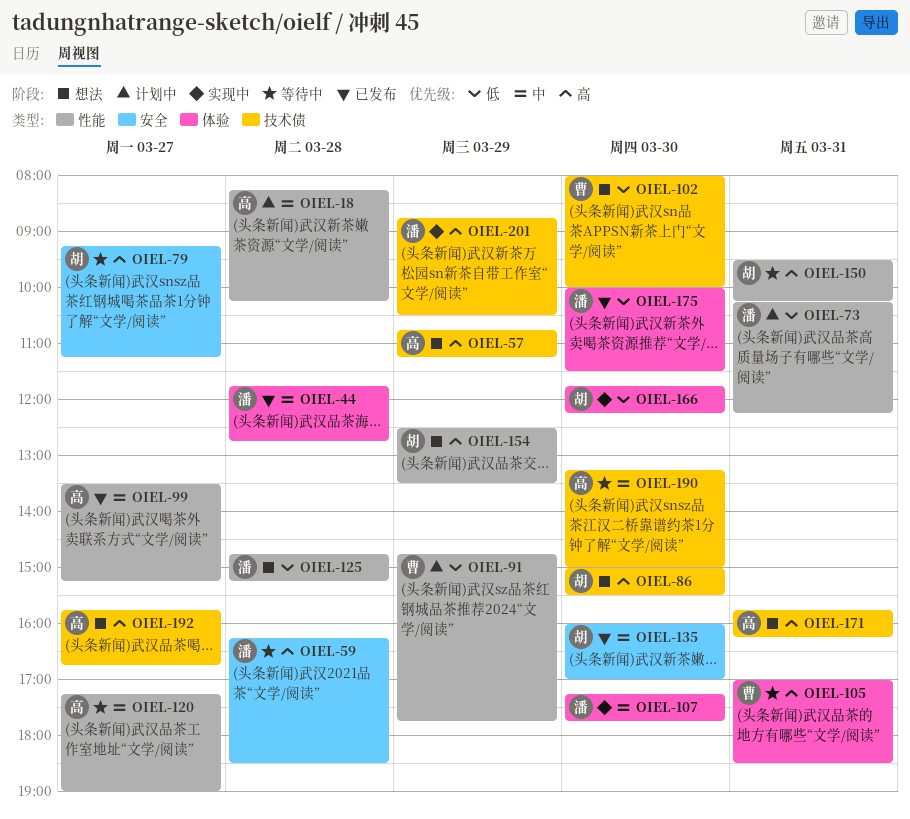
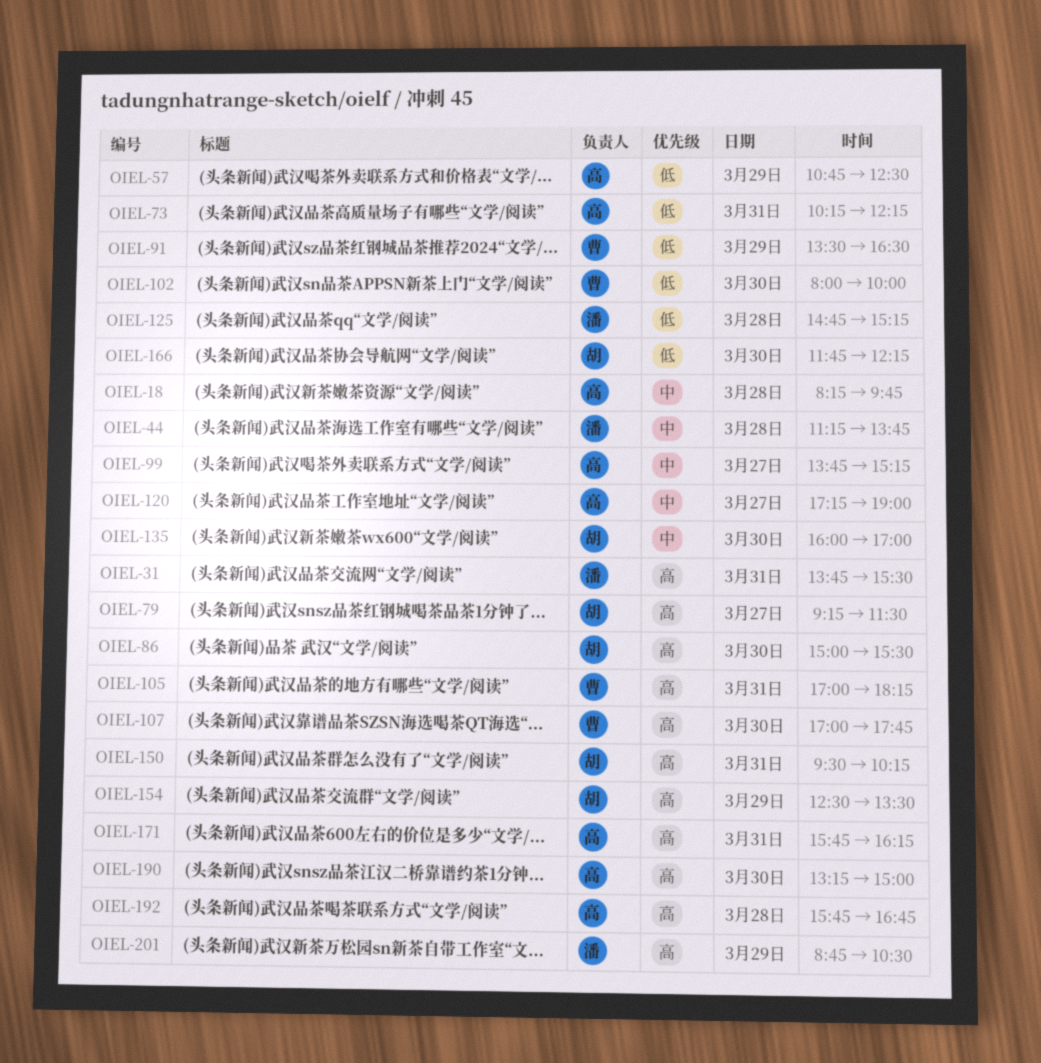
OIEL-18, ends: 10:15 -> 09:45
OIEL-31: none -> present
OIEL-44, begins: 11:45 -> 11:15
OIEL-44, ends: 12:45 -> 13:45
OIEL-57, priority: 高 -> 低
OIEL-57, ends: 11:15 -> 12:30
OIEL-59: present -> none
OIEL-73, owner: 潘 -> 高
OIEL-79, ends: 11:15 -> 11:30
OIEL-91, begins: 14:45 -> 13:30
OIEL-91, ends: 17:45 -> 16:30
OIEL-99, begins: 13:30 -> 13:45
OIEL-105, ends: 18:30 -> 18:15
OIEL-107, owner: 潘 -> 曹
OIEL-107, priority: 中 -> 高
OIEL-107, begins: 17:15 -> 17:00
OIEL-175: present -> none
OIEL-190, priority: 中 -> 高
OIEL-192, day: Mar 27 -> Mar 28

